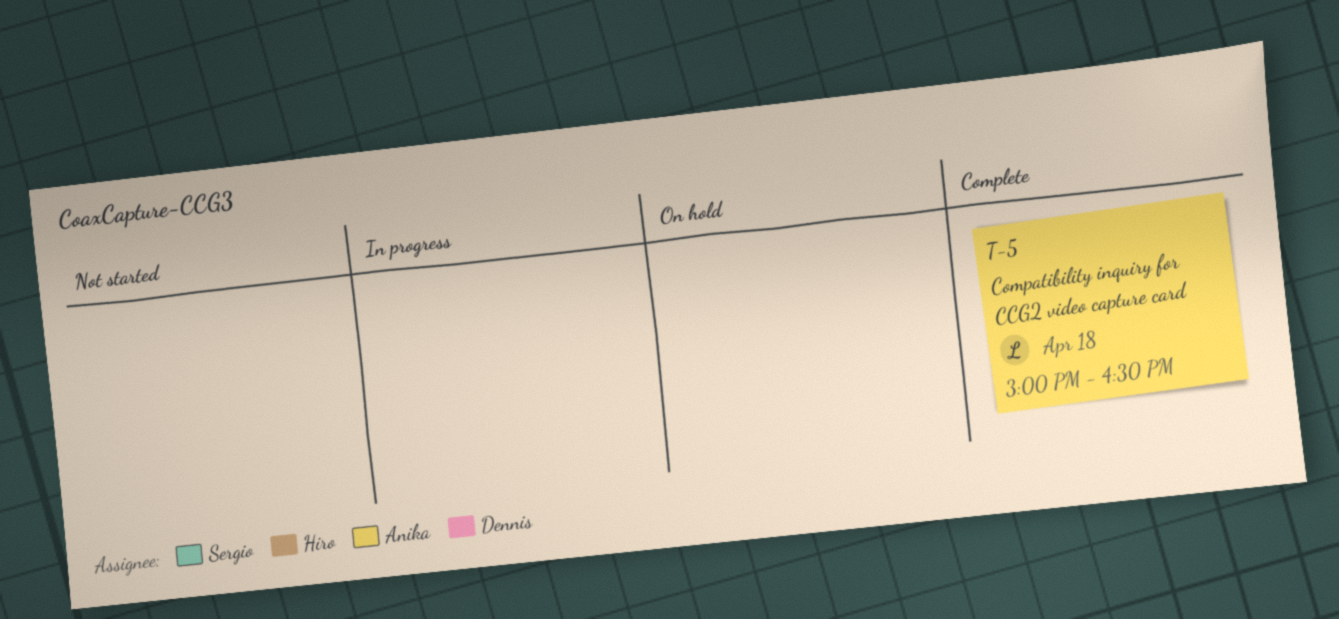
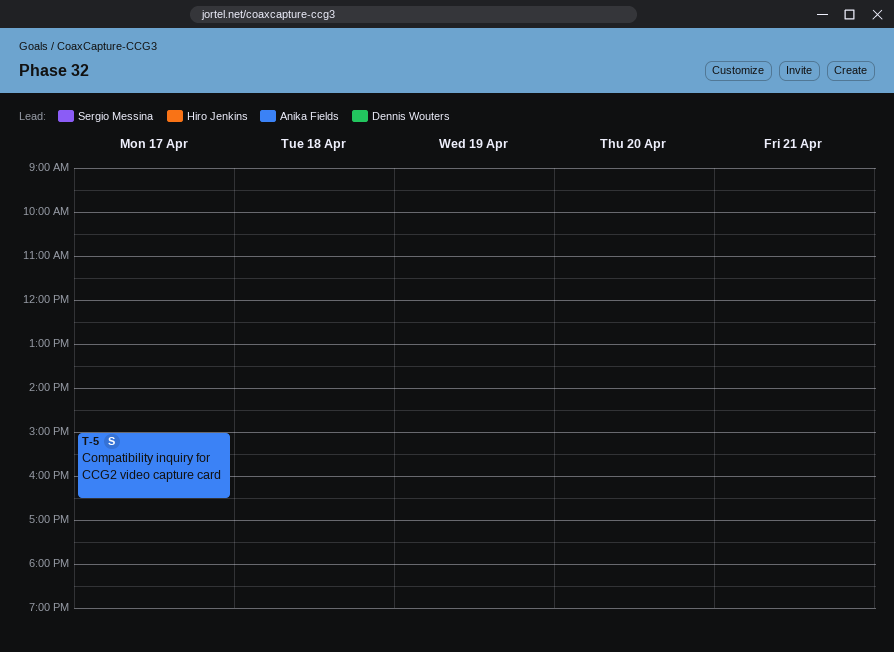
T-5, estimate: L -> S
T-5, day: Apr 18 -> Apr 17

